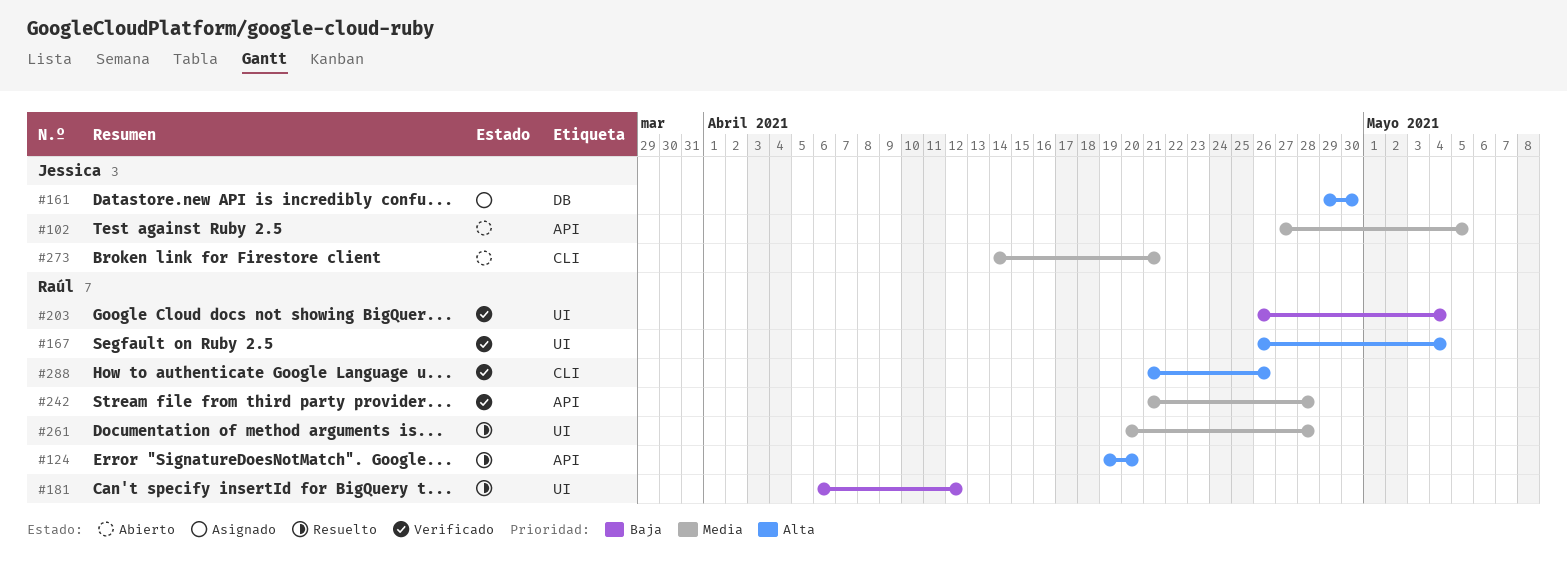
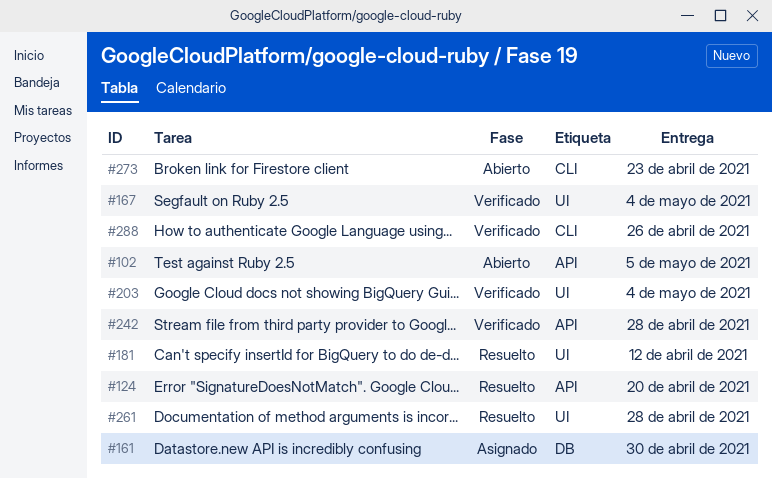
#273, due: Apr 21 -> Apr 23

